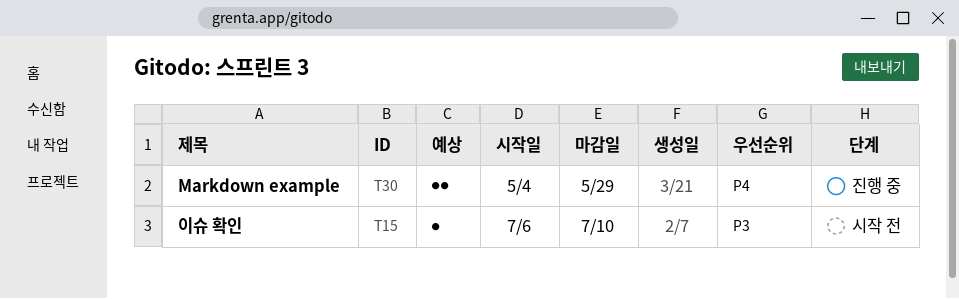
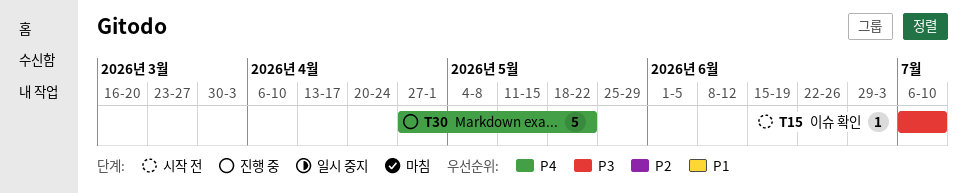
T30, estimate: 2 -> 5
T30, start: May 4 -> Apr 27
T30, due: May 29 -> May 22

